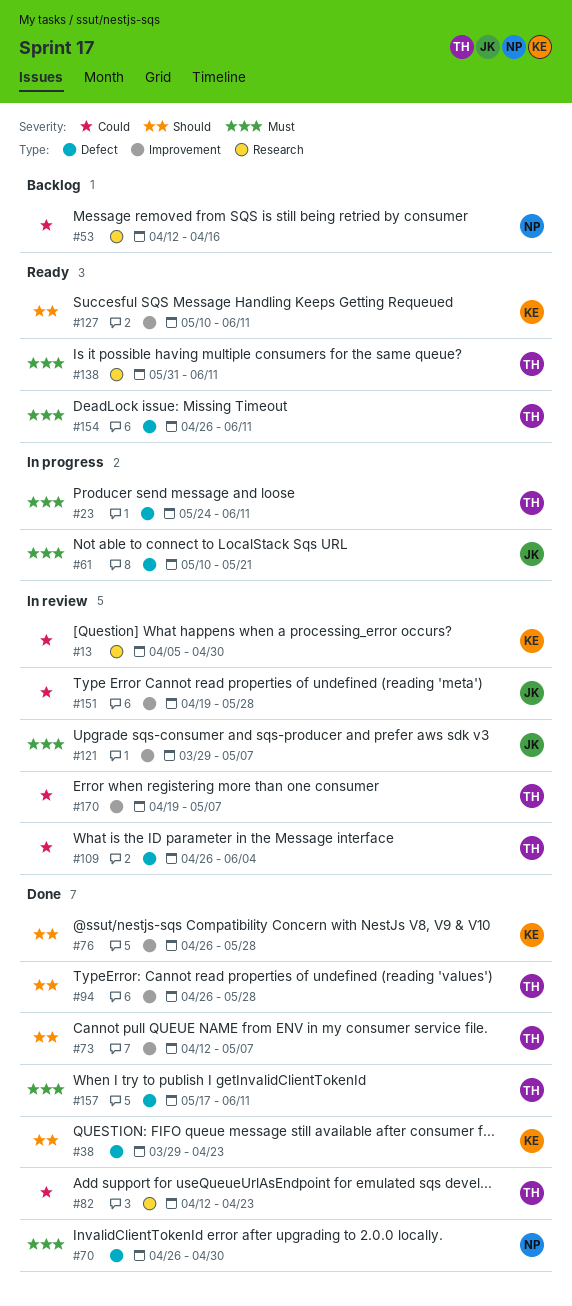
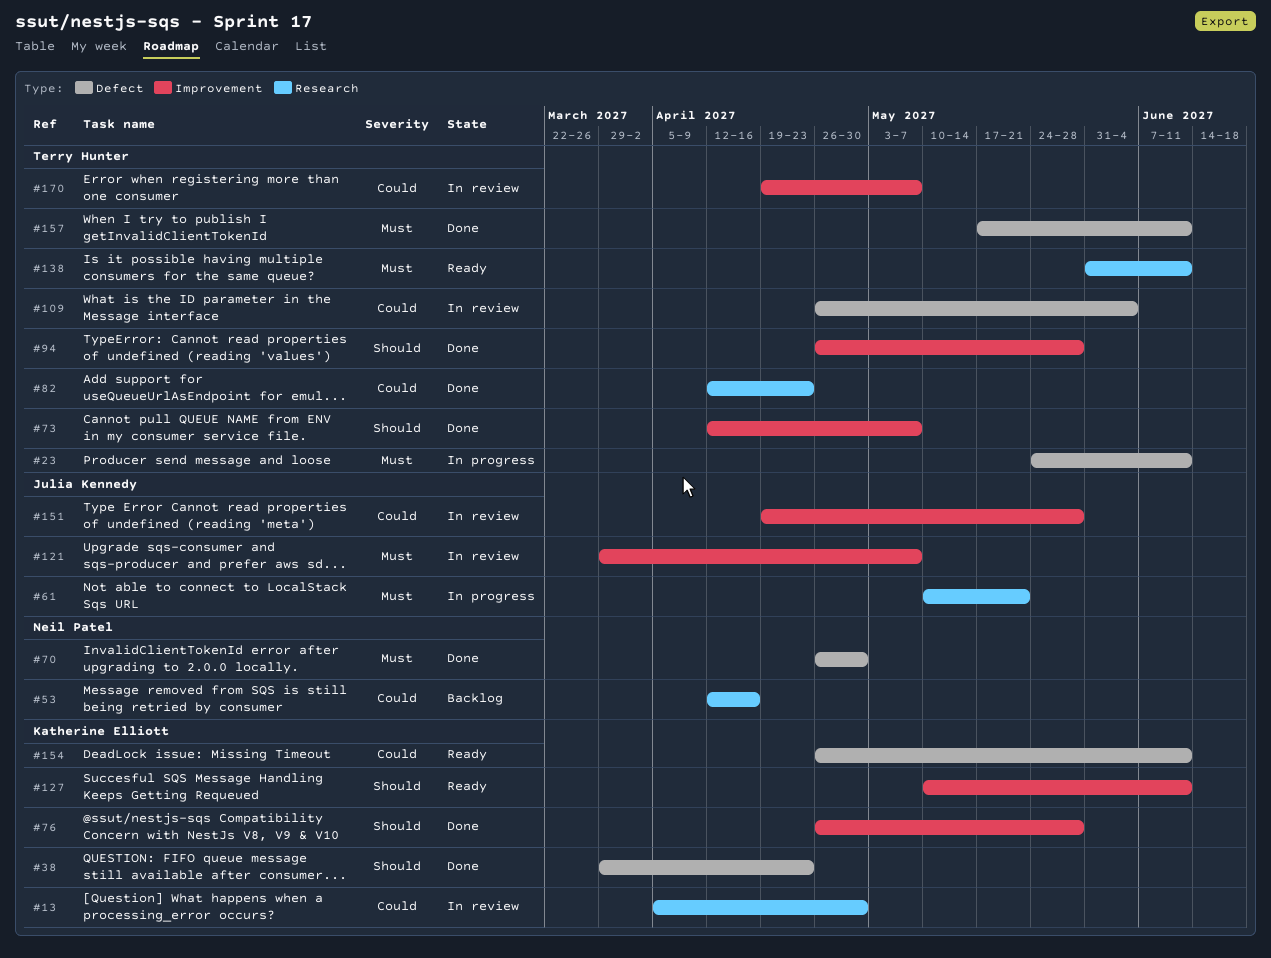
#61, label: Defect -> Research
#154, owner: Terry Hunter -> Katherine Elliott
#154, priority: Must -> Could

